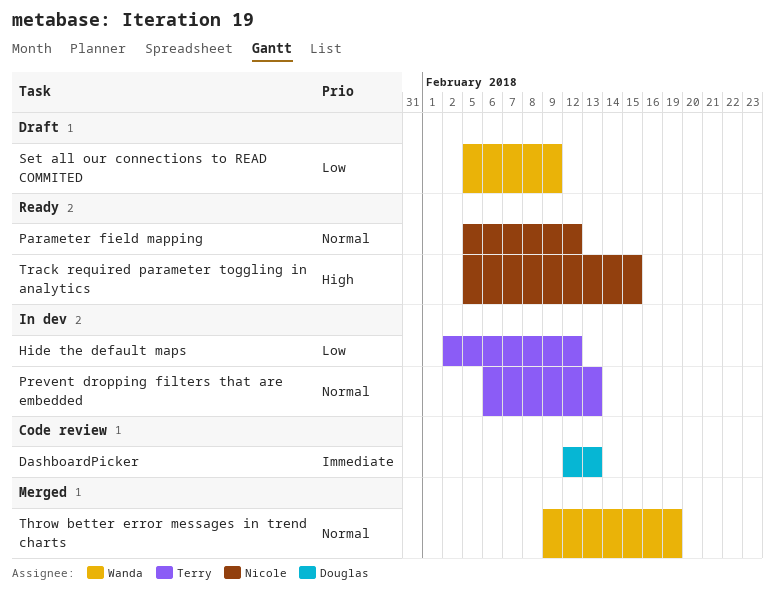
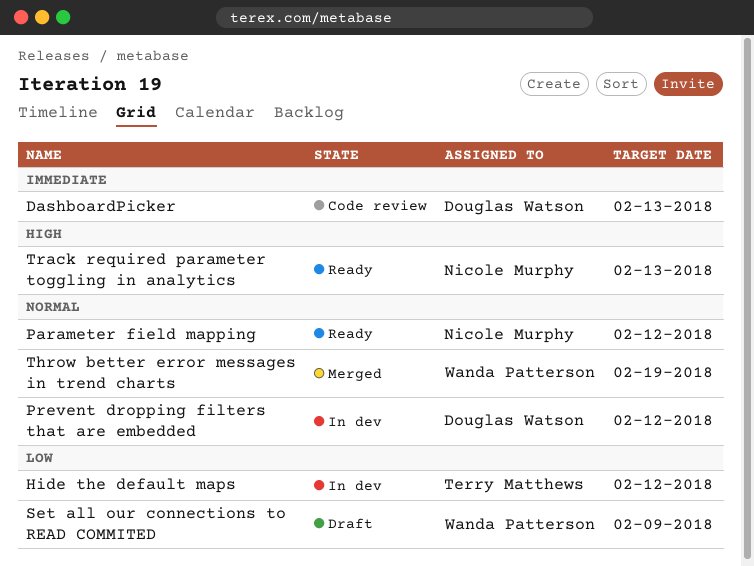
Prevent dropping filters that are embedded, owner: Terry Matthews -> Douglas Watson
Prevent dropping filters that are embedded, due: Feb 13 -> Feb 12
Track required parameter toggling in analytics, due: Feb 15 -> Feb 13

